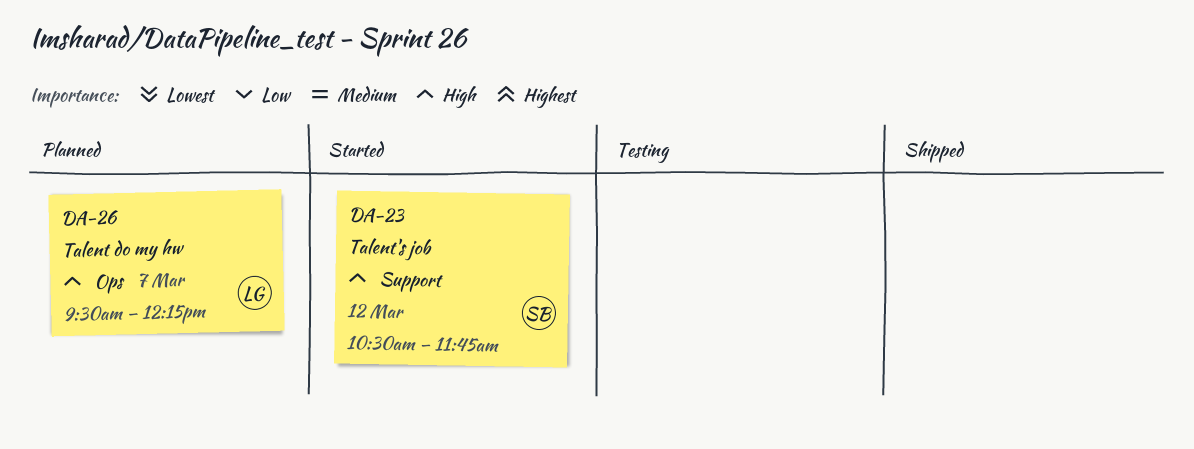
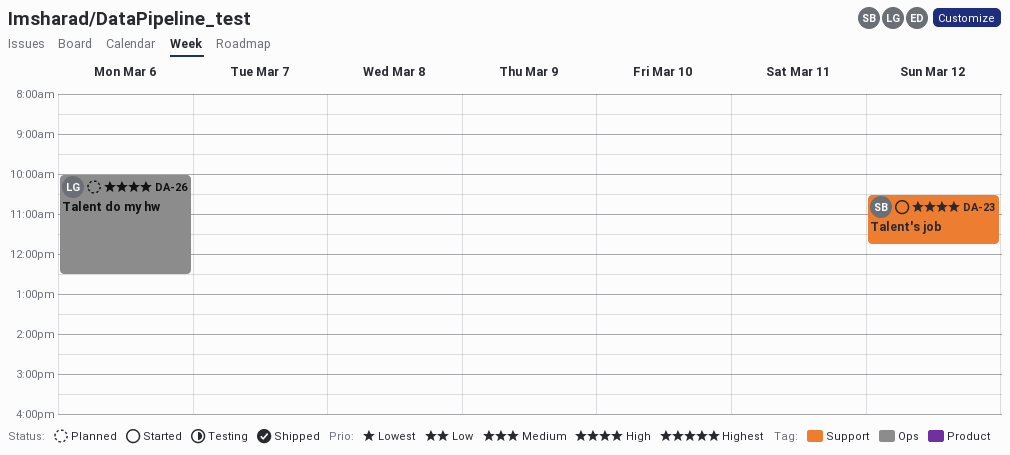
DA-26, day: Mar 7 -> Mar 6
DA-26, begins: 09:30 -> 10:00
DA-26, ends: 12:15 -> 12:30

